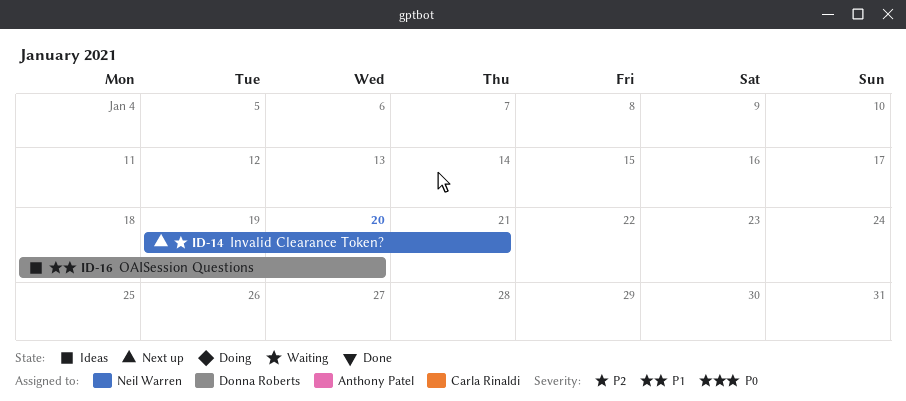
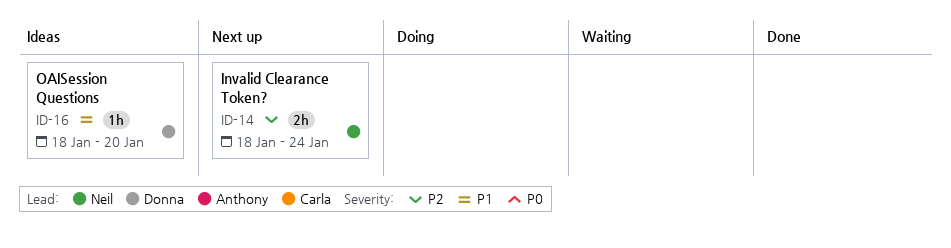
ID-14, start: Jan 19 -> Jan 18
ID-14, due: Jan 21 -> Jan 24

